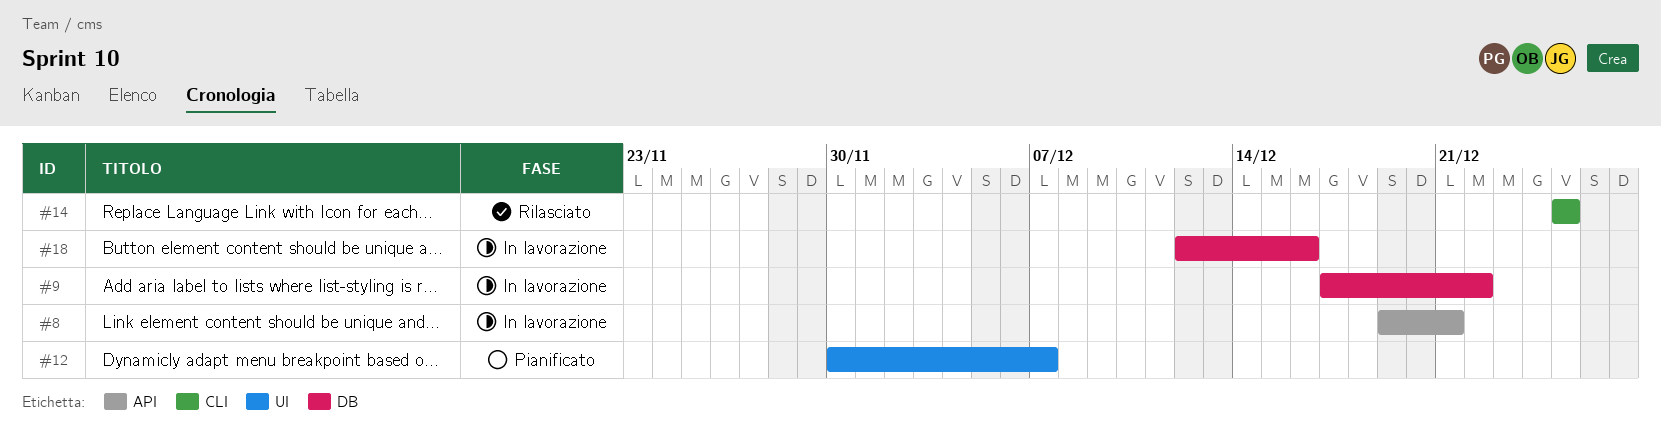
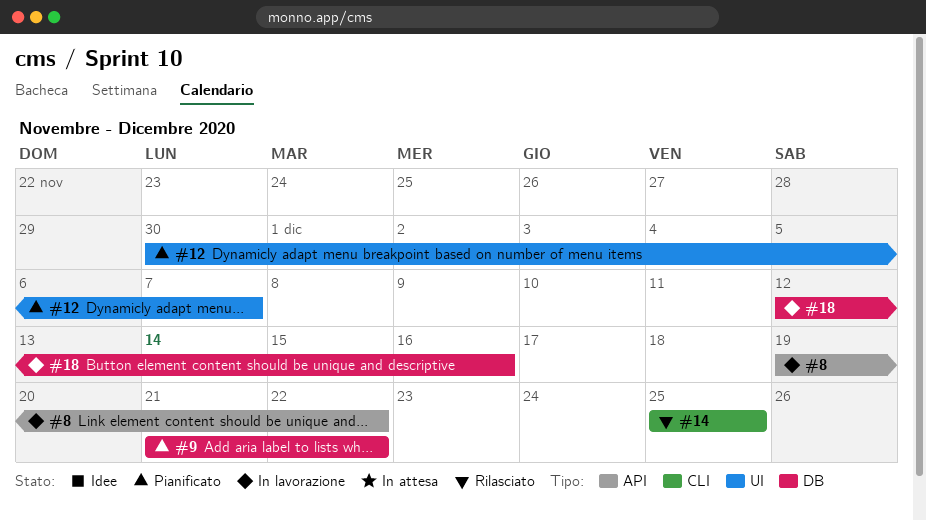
#8, due: Dec 21 -> Dec 22
#9, status: In lavorazione -> Pianificato
#9, start: Dec 17 -> Dec 21

